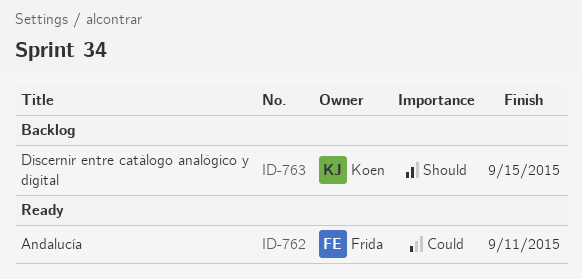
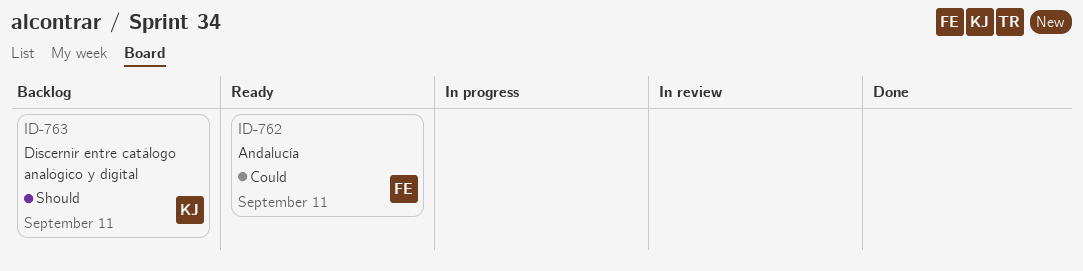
ID-763, due: Sep 15 -> Sep 11

